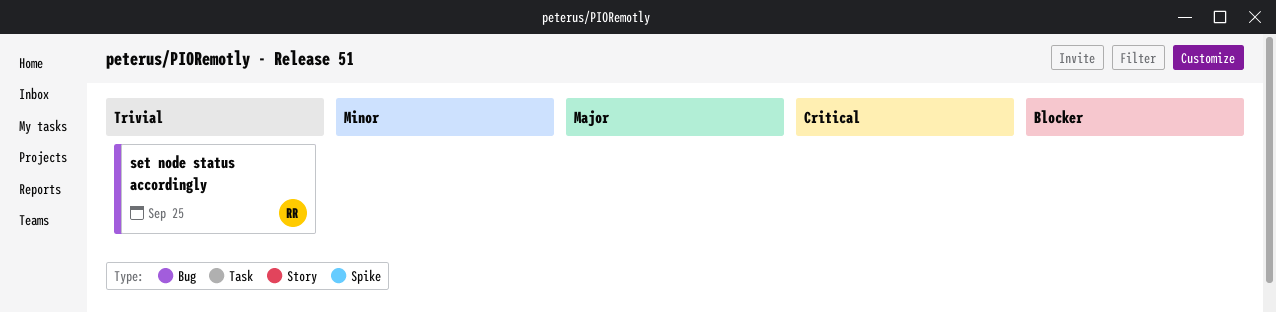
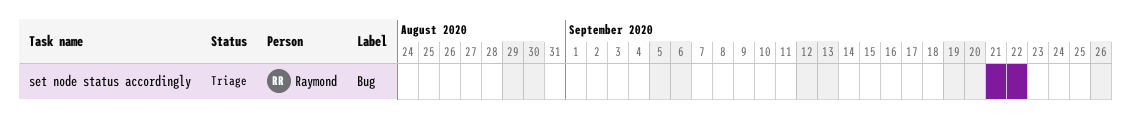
set node status accordingly, due: Sep 25 -> Sep 22

